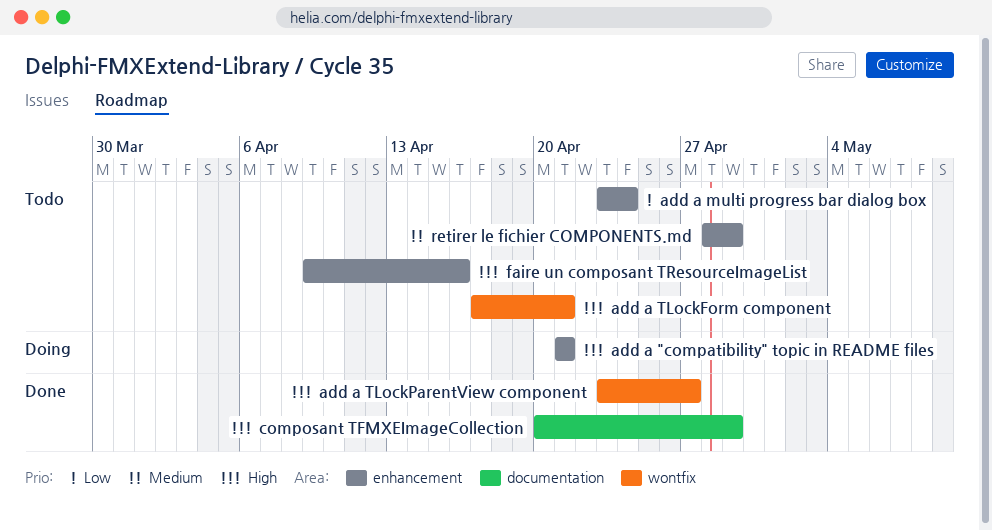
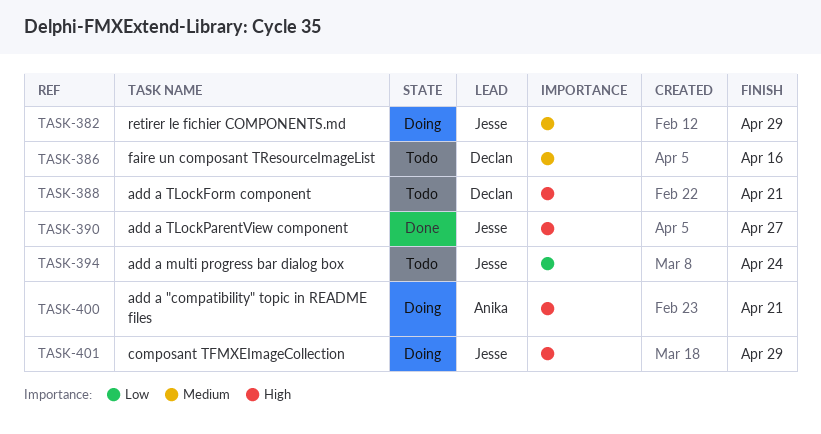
composant TFMXEImageCollection, status: Done -> Doing
faire un composant TResourceImageList, priority: High -> Medium
retirer le fichier COMPONENTS.md, status: Todo -> Doing

